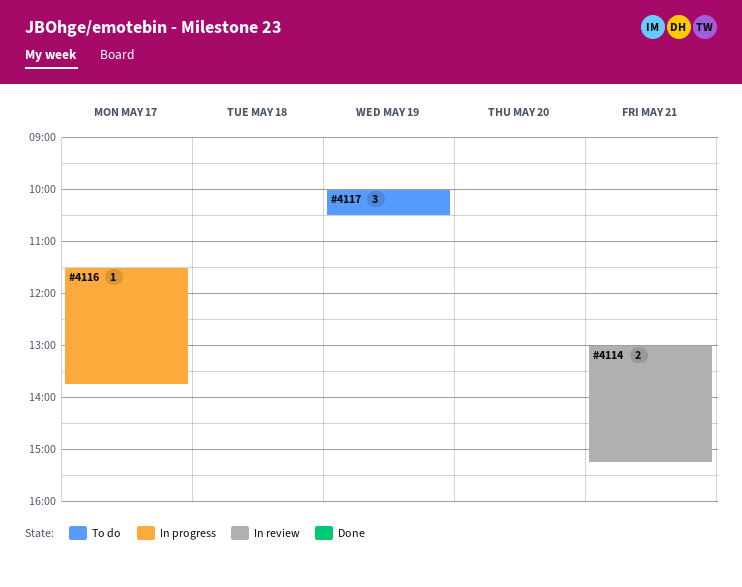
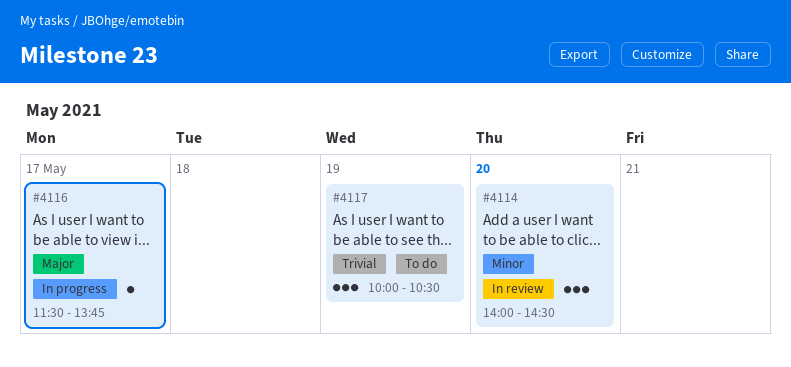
#4114, estimate: 2 -> 3
#4114, day: May 21 -> May 20
#4114, begins: 13:00 -> 14:00
#4114, ends: 15:15 -> 14:30

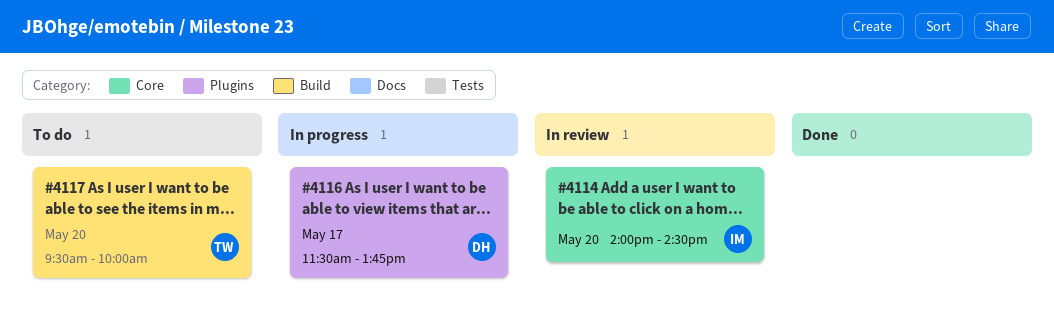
#4117, day: May 19 -> May 20
#4117, begins: 10:00 -> 09:30
#4117, ends: 10:30 -> 10:00

